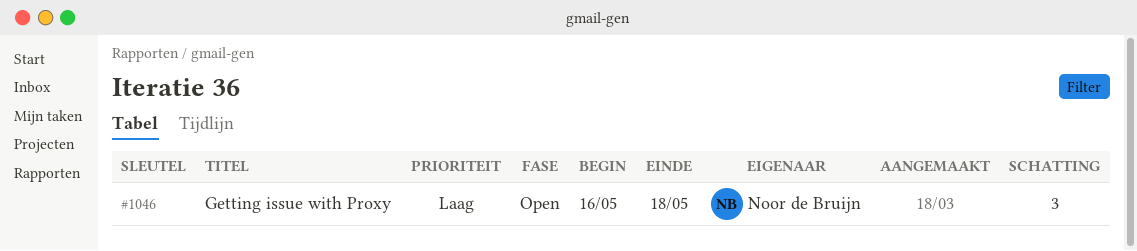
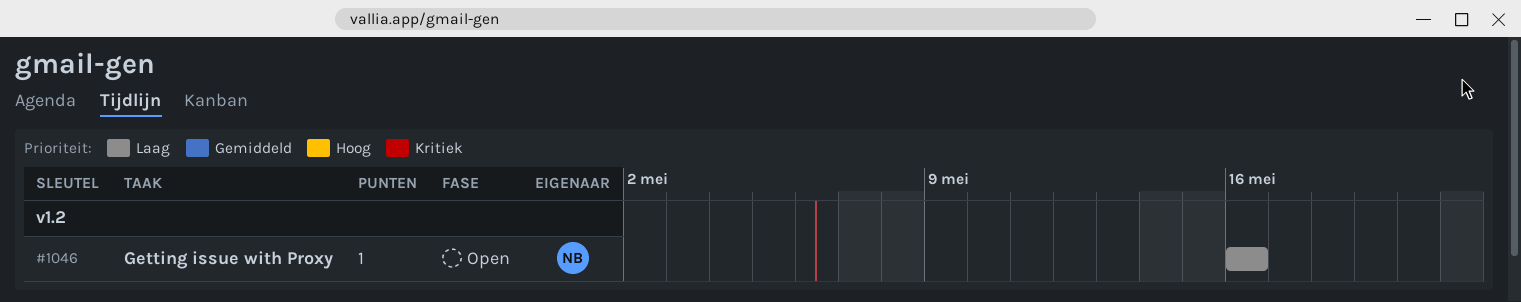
#1046, estimate: 3 -> 1
#1046, due: May 18 -> May 16

